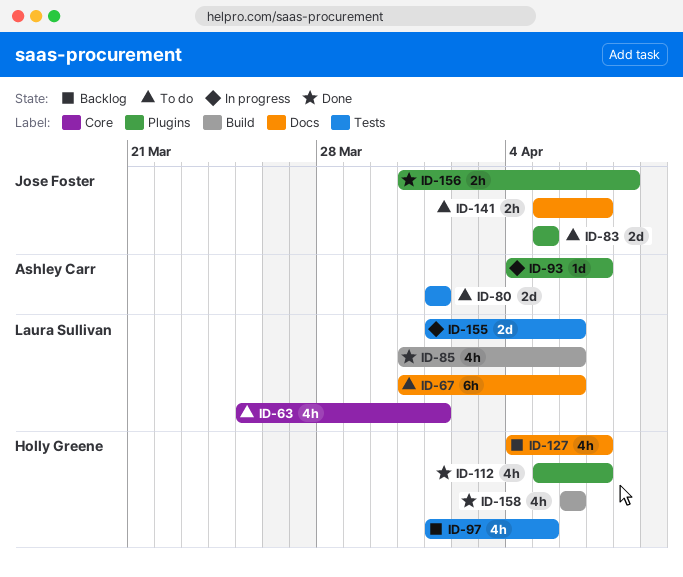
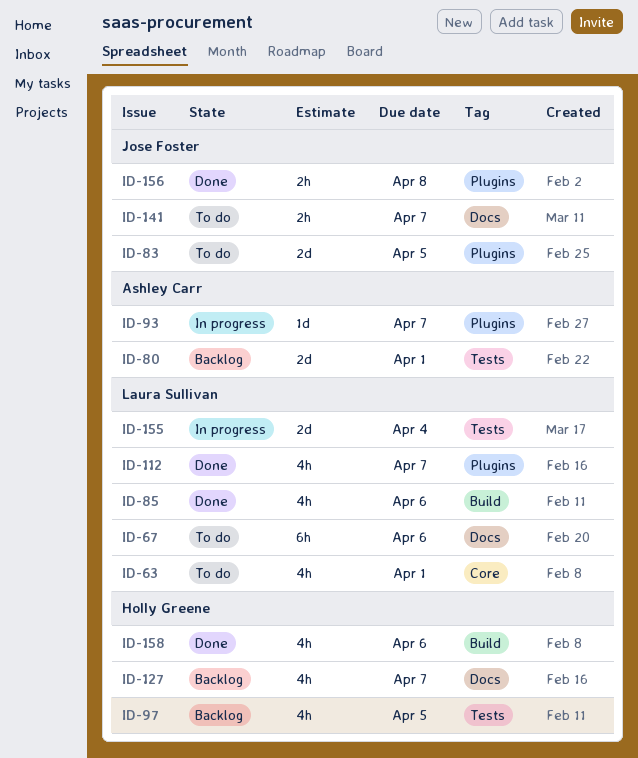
ID-80, status: To do -> Backlog
ID-112, owner: Holly Greene -> Laura Sullivan
ID-155, due: Apr 6 -> Apr 4

